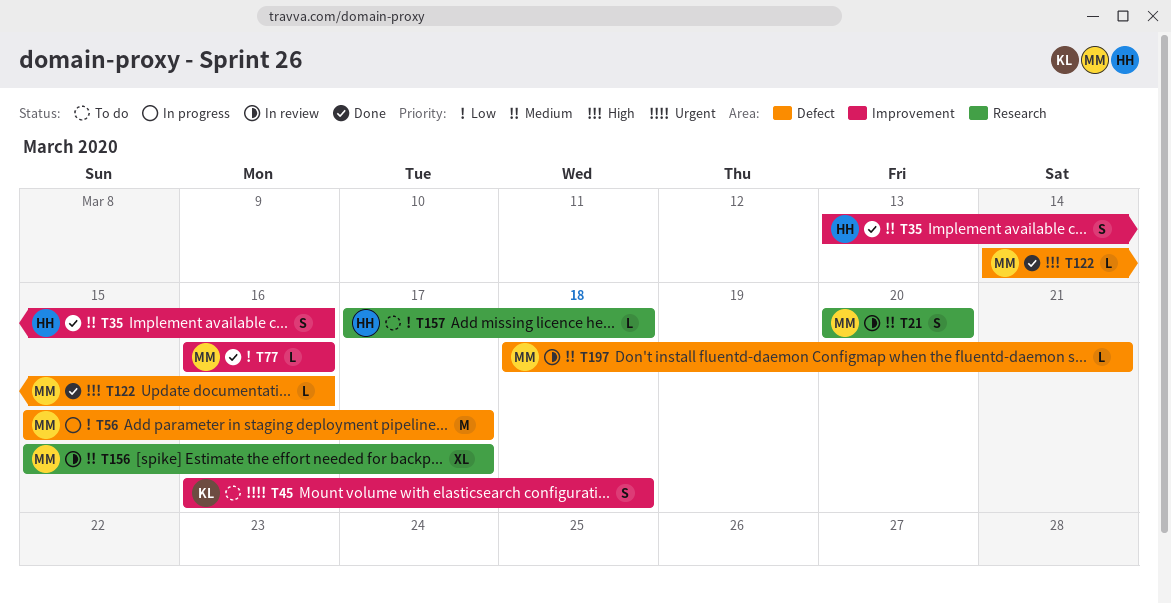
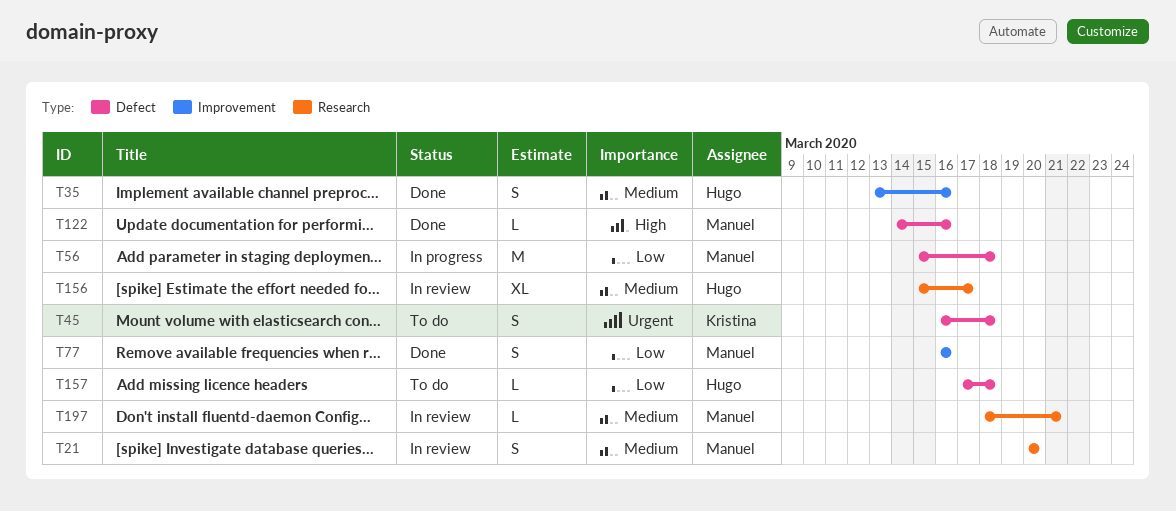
T45, label: Improvement -> Defect
T56, due: Mar 17 -> Mar 18
T77, estimate: L -> S
T156, owner: Manuel -> Hugo
T157, label: Research -> Defect
T197, label: Defect -> Research

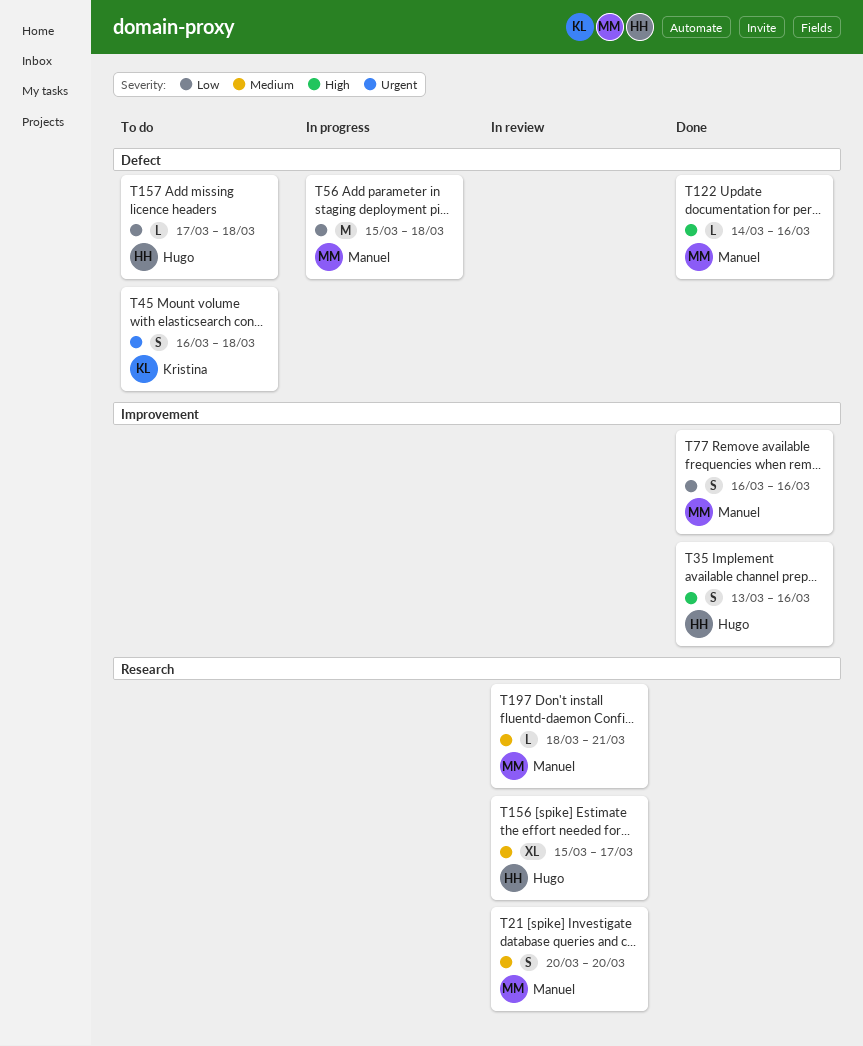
T35, priority: Medium -> High

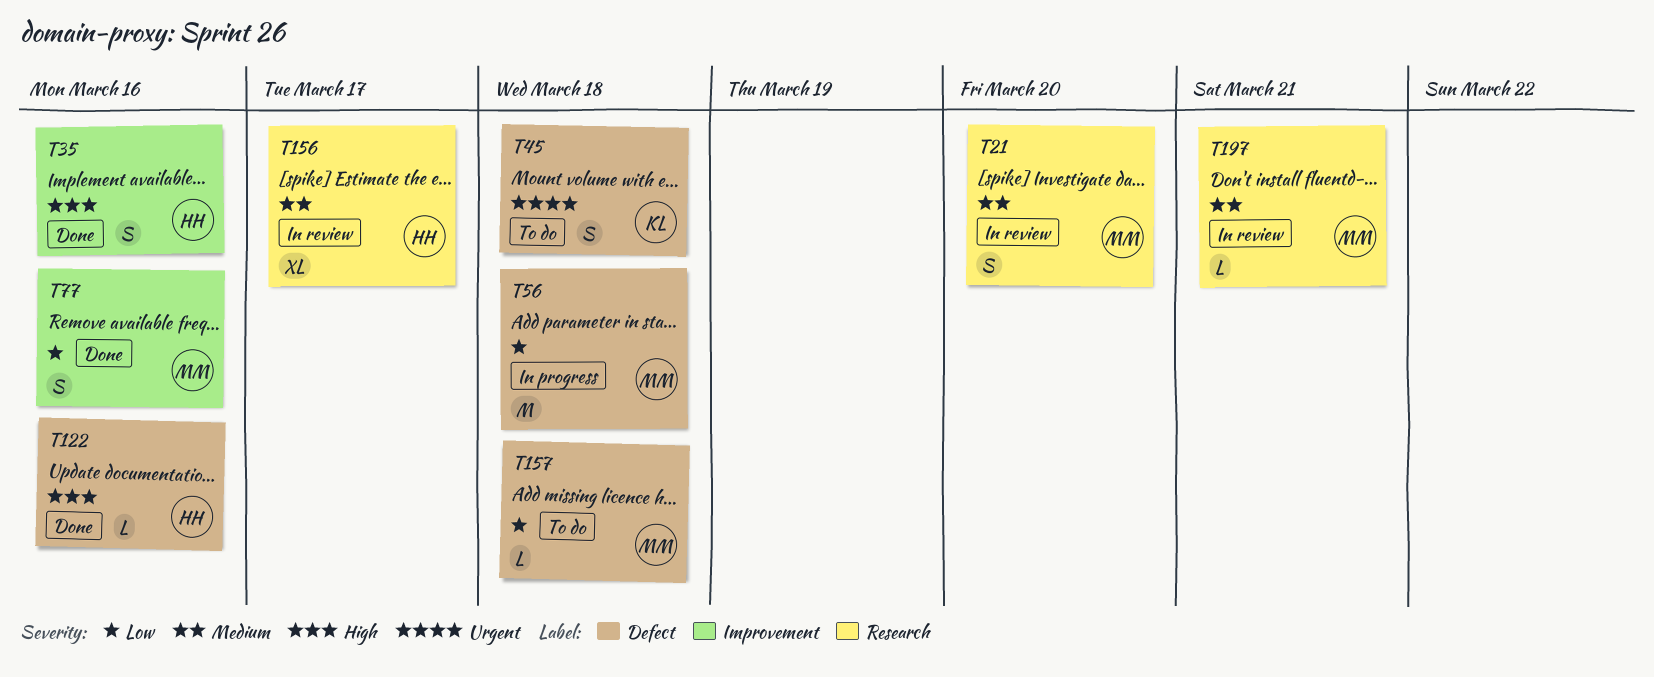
T122, owner: Manuel -> Hugo
T157, owner: Hugo -> Manuel

